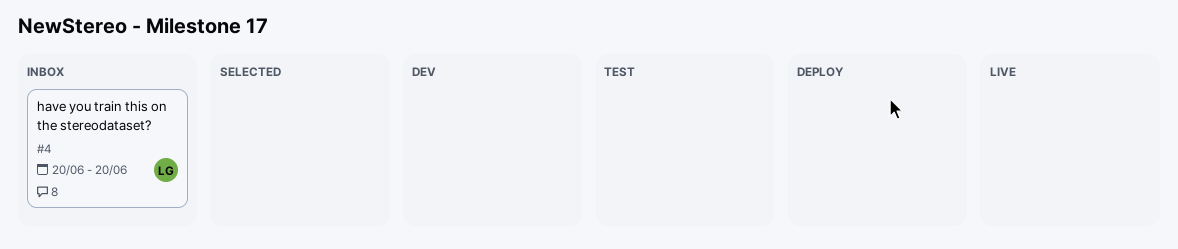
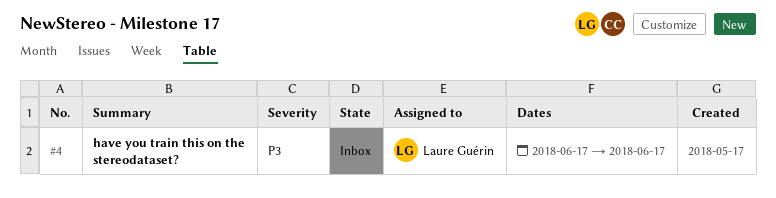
#4, start: Jun 20 -> Jun 17
#4, due: Jun 20 -> Jun 17

